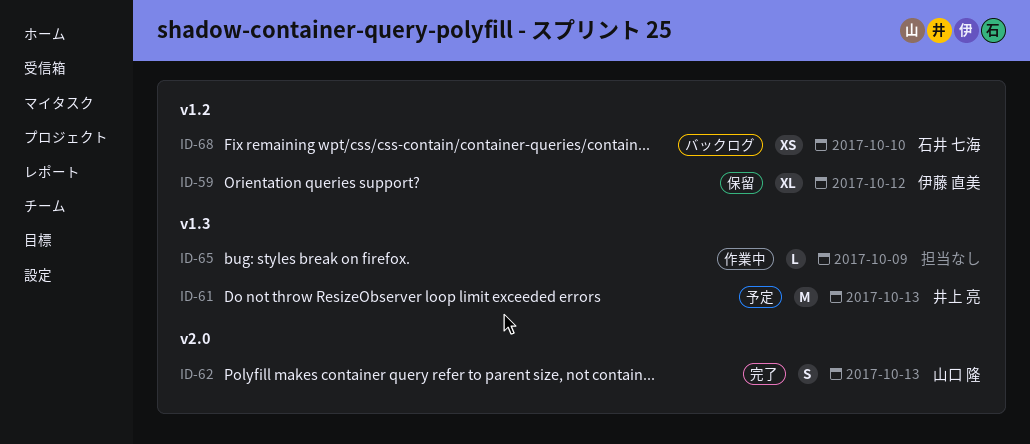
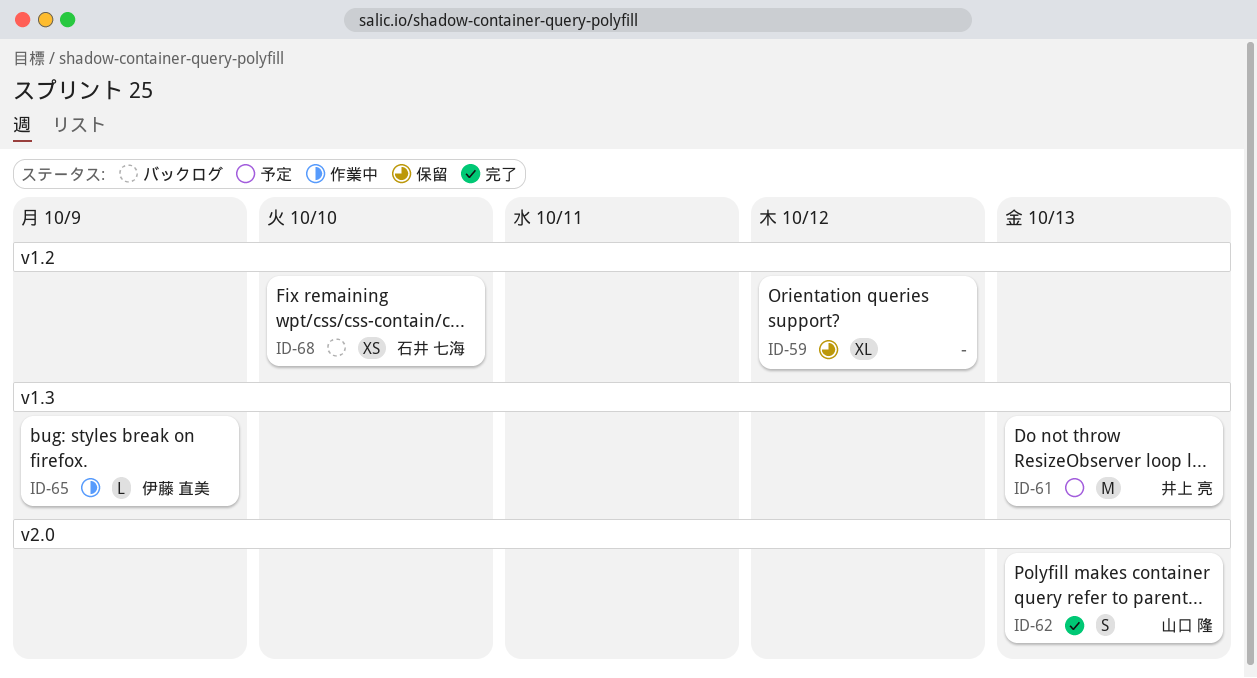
ID-59, owner: 伊藤 直美 -> none
ID-65, owner: none -> 伊藤 直美

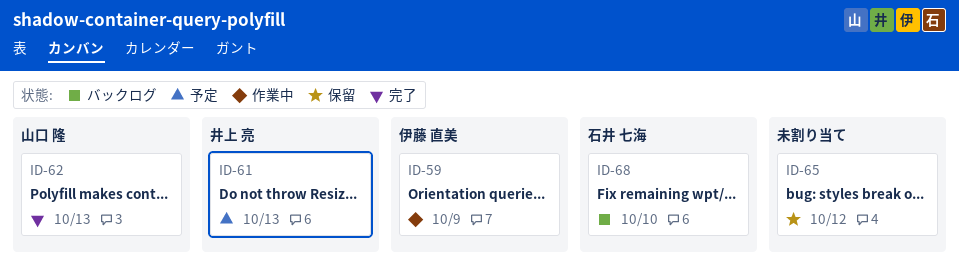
ID-59, status: 保留 -> 作業中
ID-59, owner: none -> 伊藤 直美
ID-59, due: Oct 12 -> Oct 9
ID-65, status: 作業中 -> 保留
ID-65, owner: 伊藤 直美 -> none
ID-65, due: Oct 9 -> Oct 12

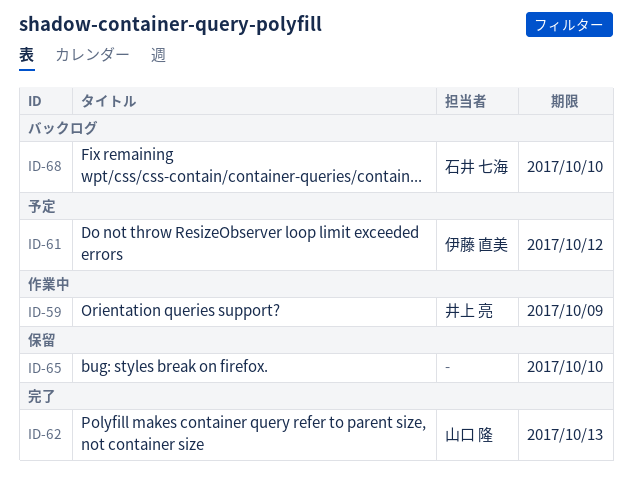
ID-59, owner: 伊藤 直美 -> 井上 亮
ID-61, owner: 井上 亮 -> 伊藤 直美
ID-61, due: Oct 13 -> Oct 12
ID-65, due: Oct 12 -> Oct 10

